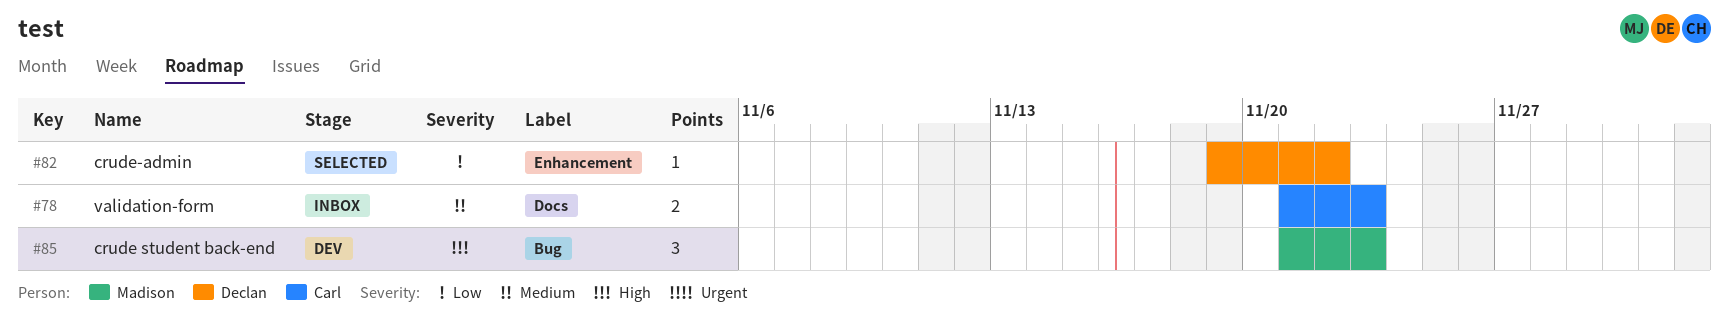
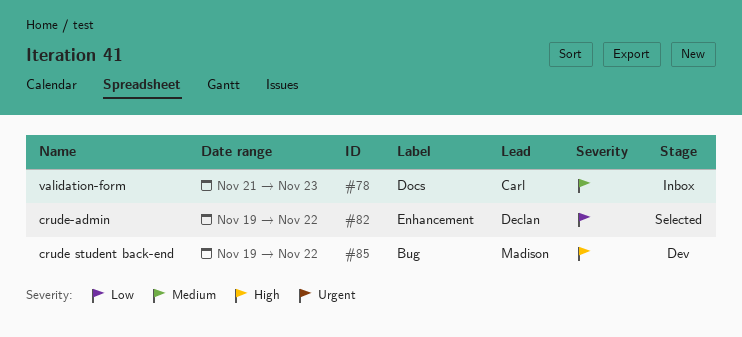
#85, start: Nov 21 -> Nov 19
#85, due: Nov 23 -> Nov 22

